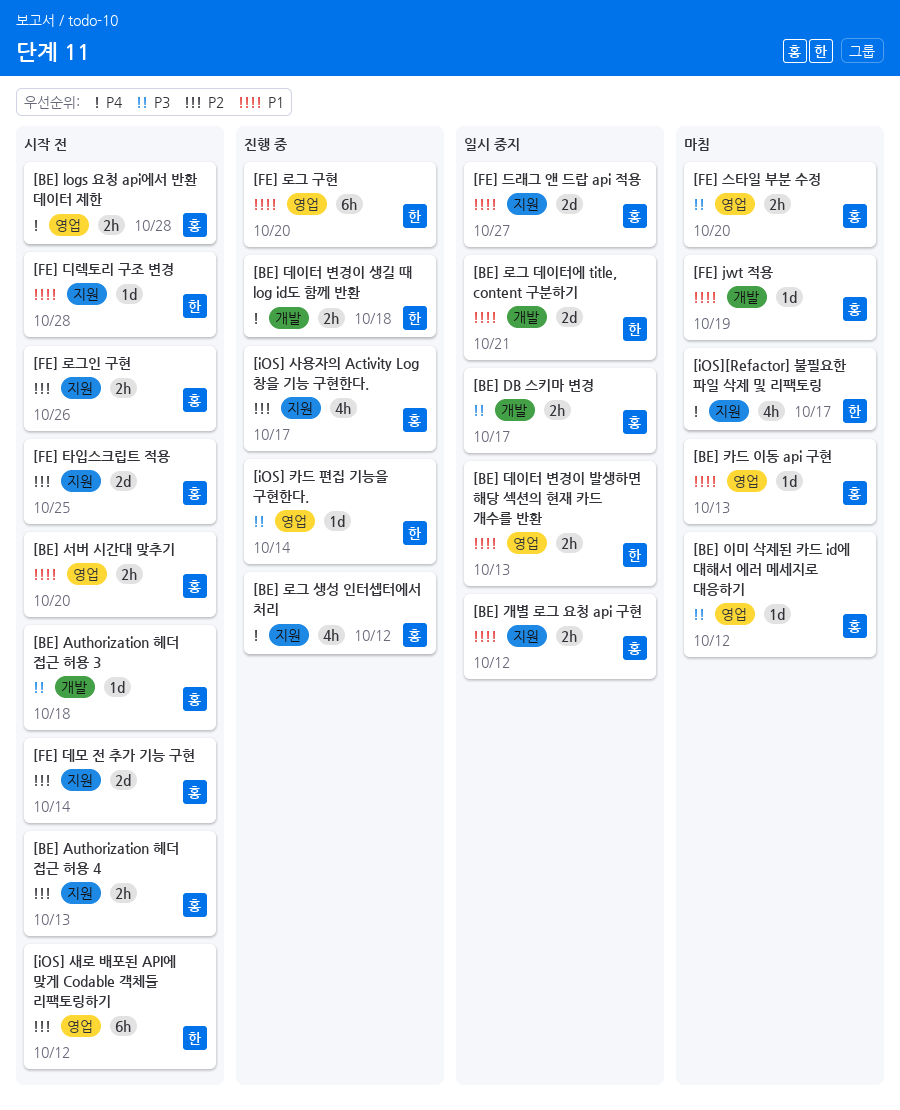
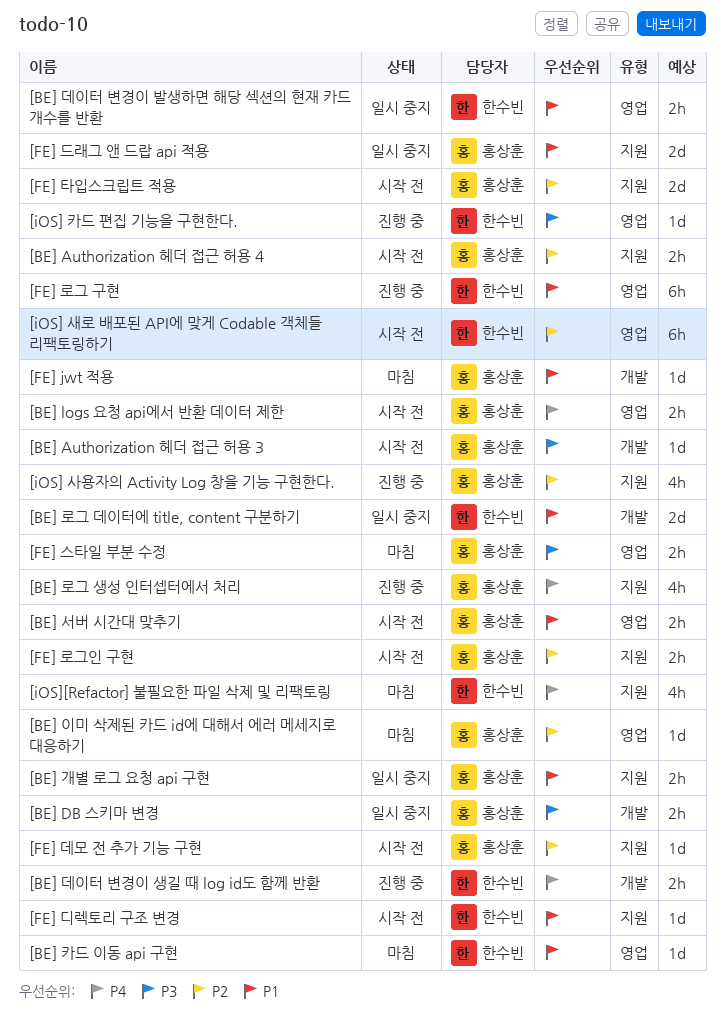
[BE] 이미 삭제된 카드 id에 대해서 에러 메세지로 대응하기, priority: P3 -> P2
[BE] 카드 이동 api 구현, owner: 홍상훈 -> 한수빈
[FE] 데모 전 추가 기능 구현, estimate: 2d -> 1d

